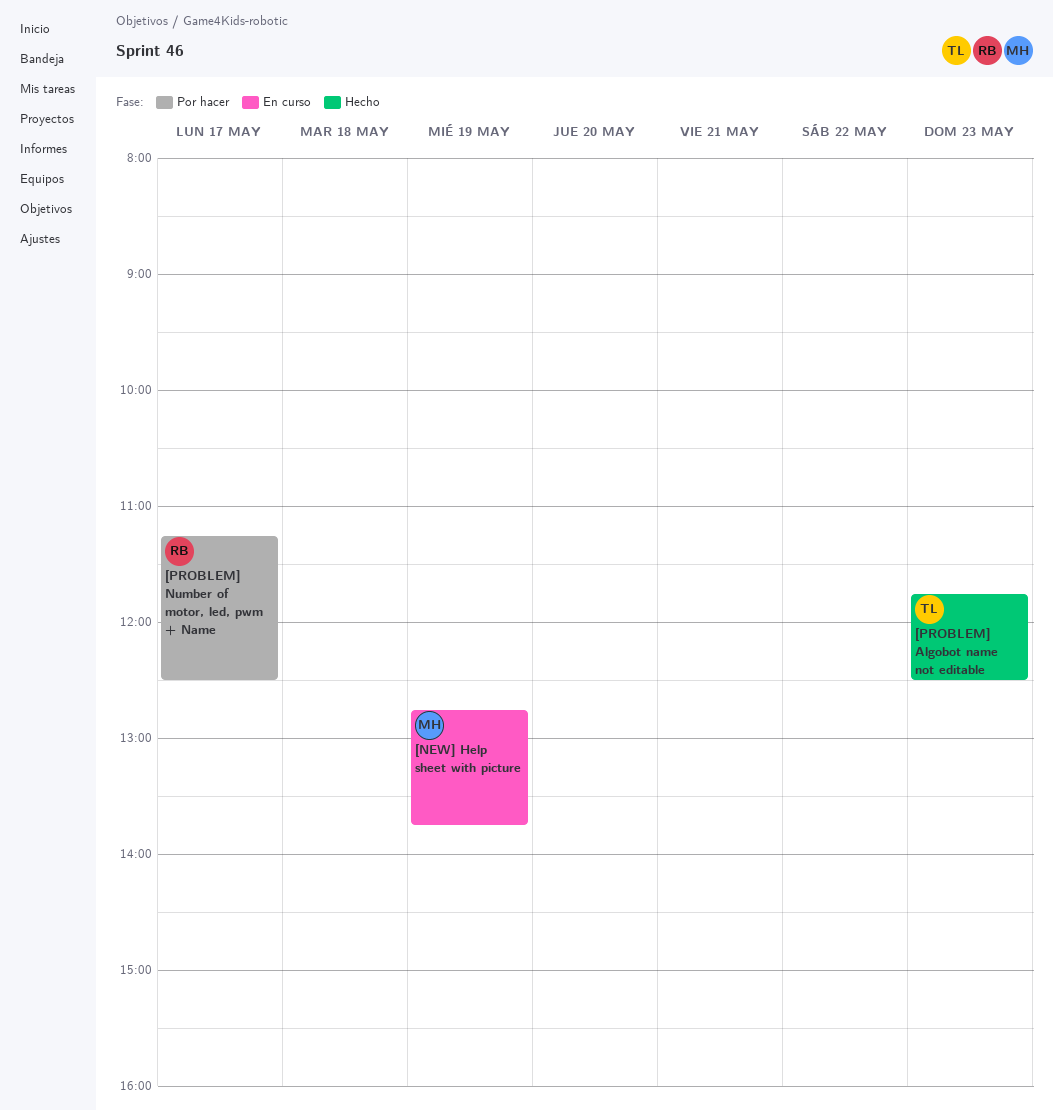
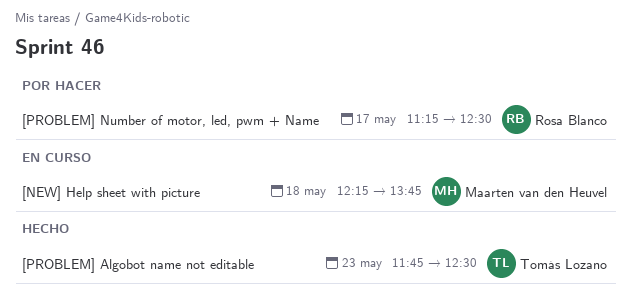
[NEW] Help sheet with picture, day: May 19 -> May 18
[NEW] Help sheet with picture, begins: 12:45 -> 12:15

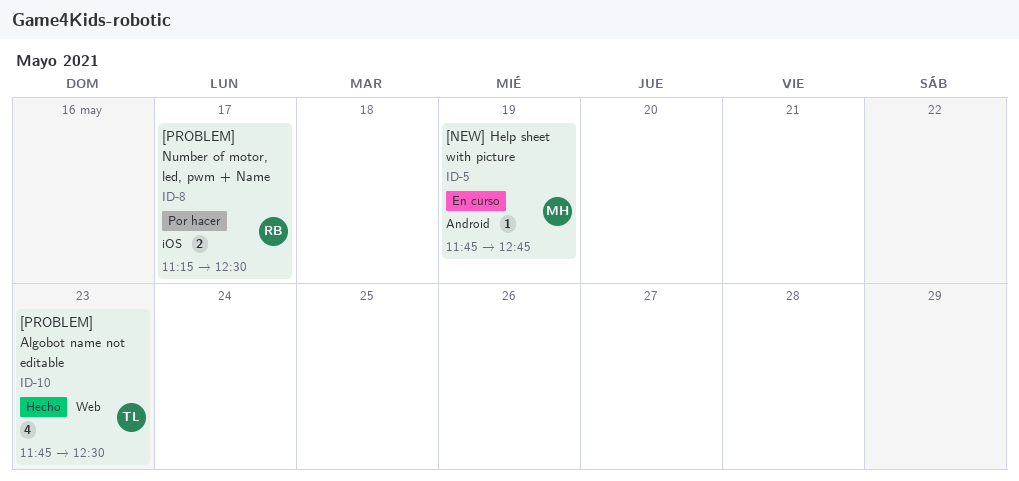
[NEW] Help sheet with picture, day: May 18 -> May 19
[NEW] Help sheet with picture, begins: 12:15 -> 11:45
[NEW] Help sheet with picture, ends: 13:45 -> 12:45

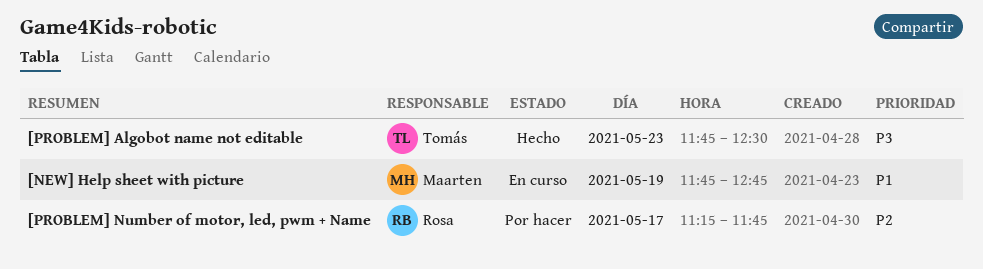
[PROBLEM] Number of motor, led, pwm + Name, ends: 12:30 -> 11:45

